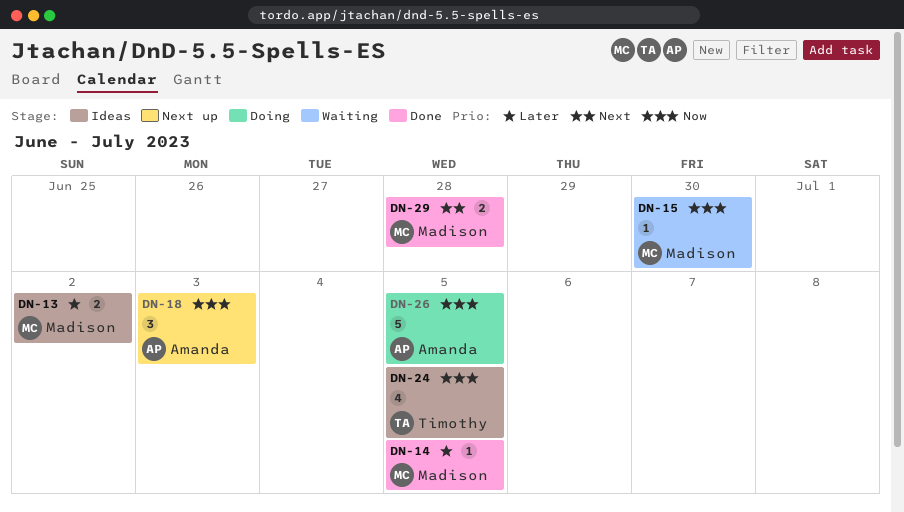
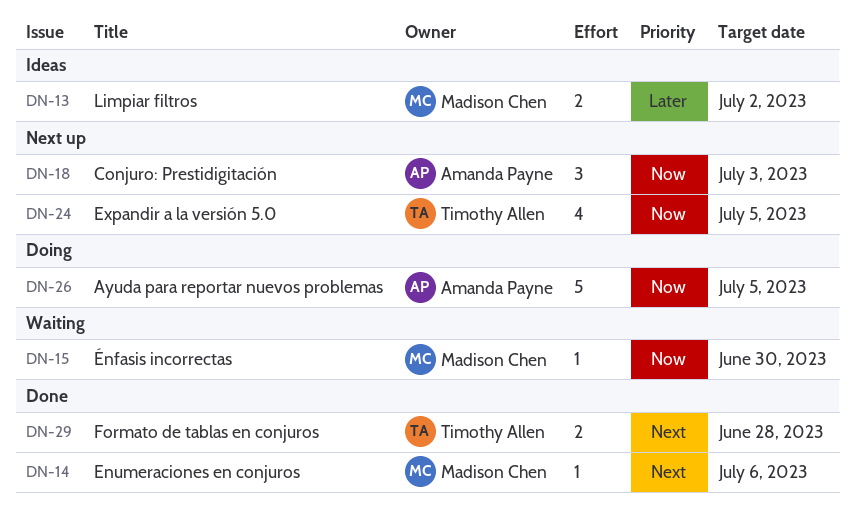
DN-14, priority: Later -> Next
DN-14, due: Jul 5 -> Jul 6
DN-24, status: Ideas -> Next up
DN-29, owner: Madison Chen -> Timothy Allen

